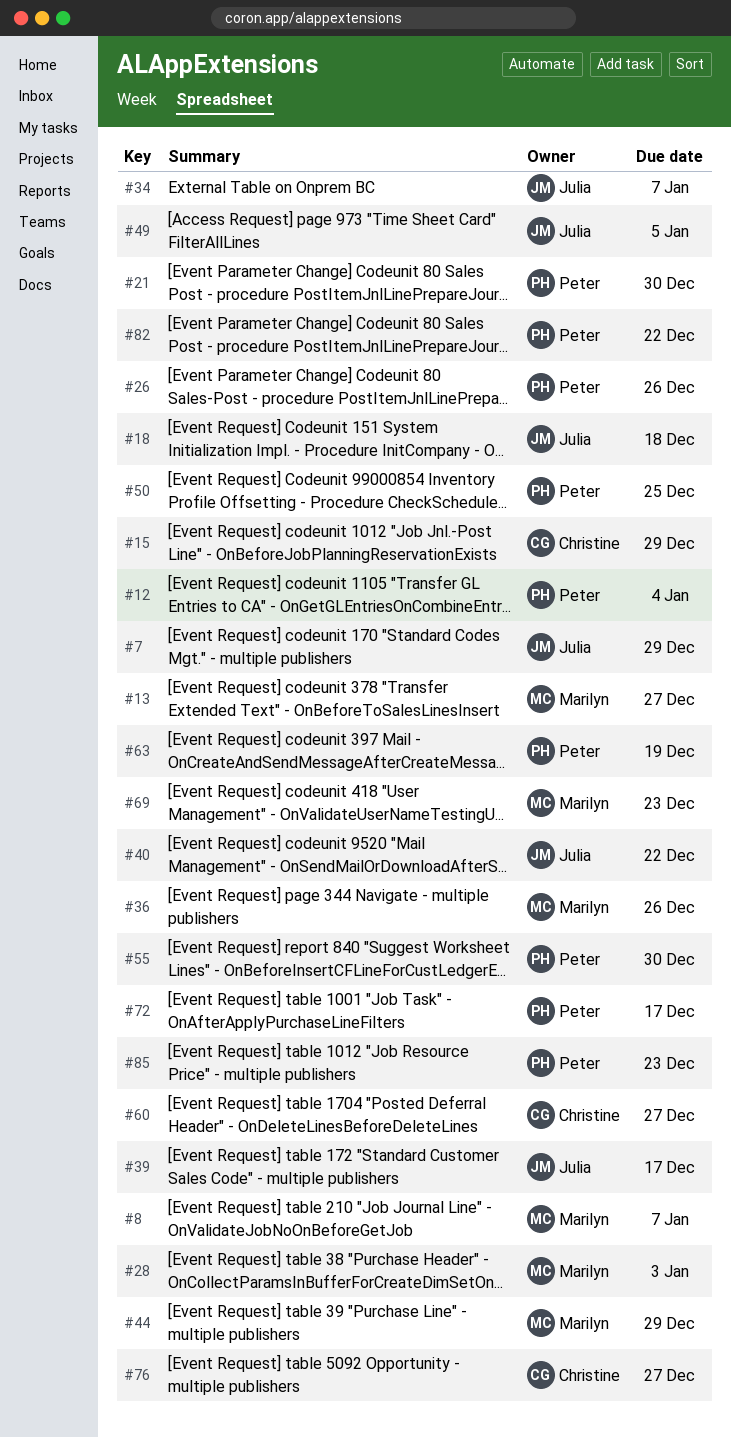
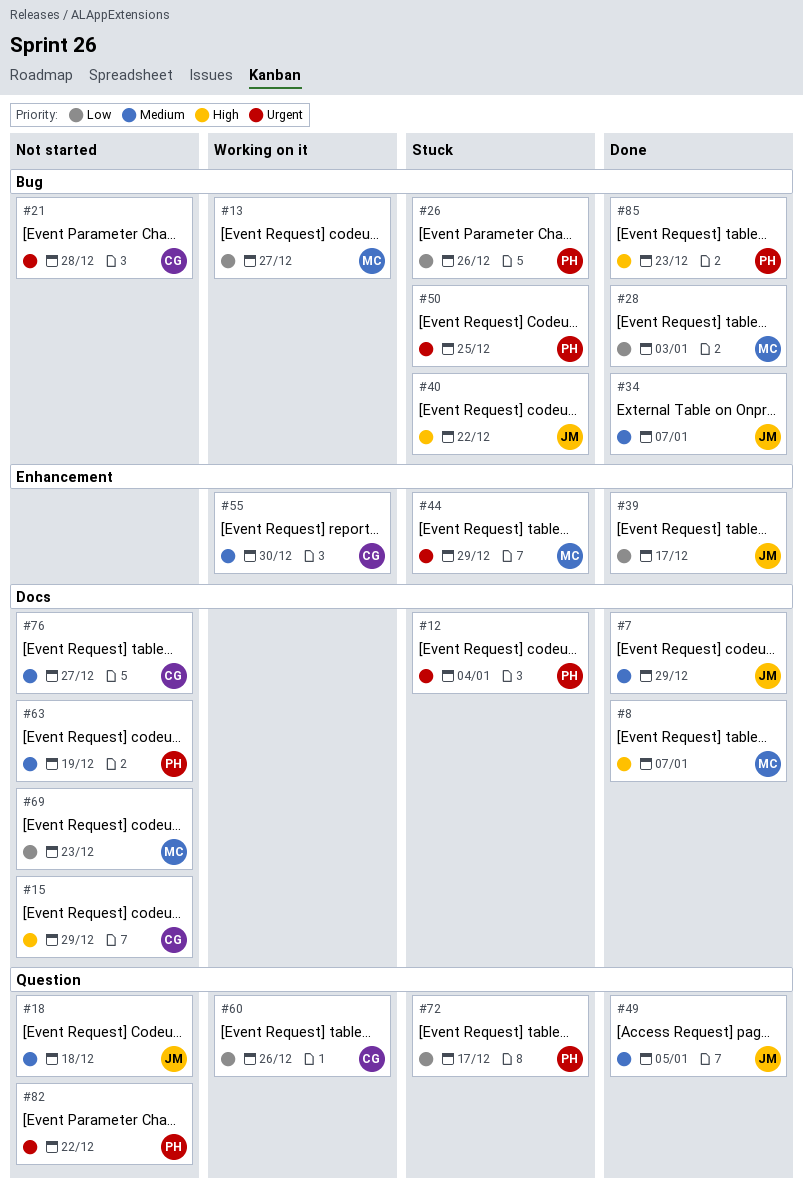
#21, owner: Peter -> Christine
#21, due: Dec 30 -> Dec 28
#36: present -> none
#55, owner: Peter -> Christine
#60, due: Dec 27 -> Dec 26

